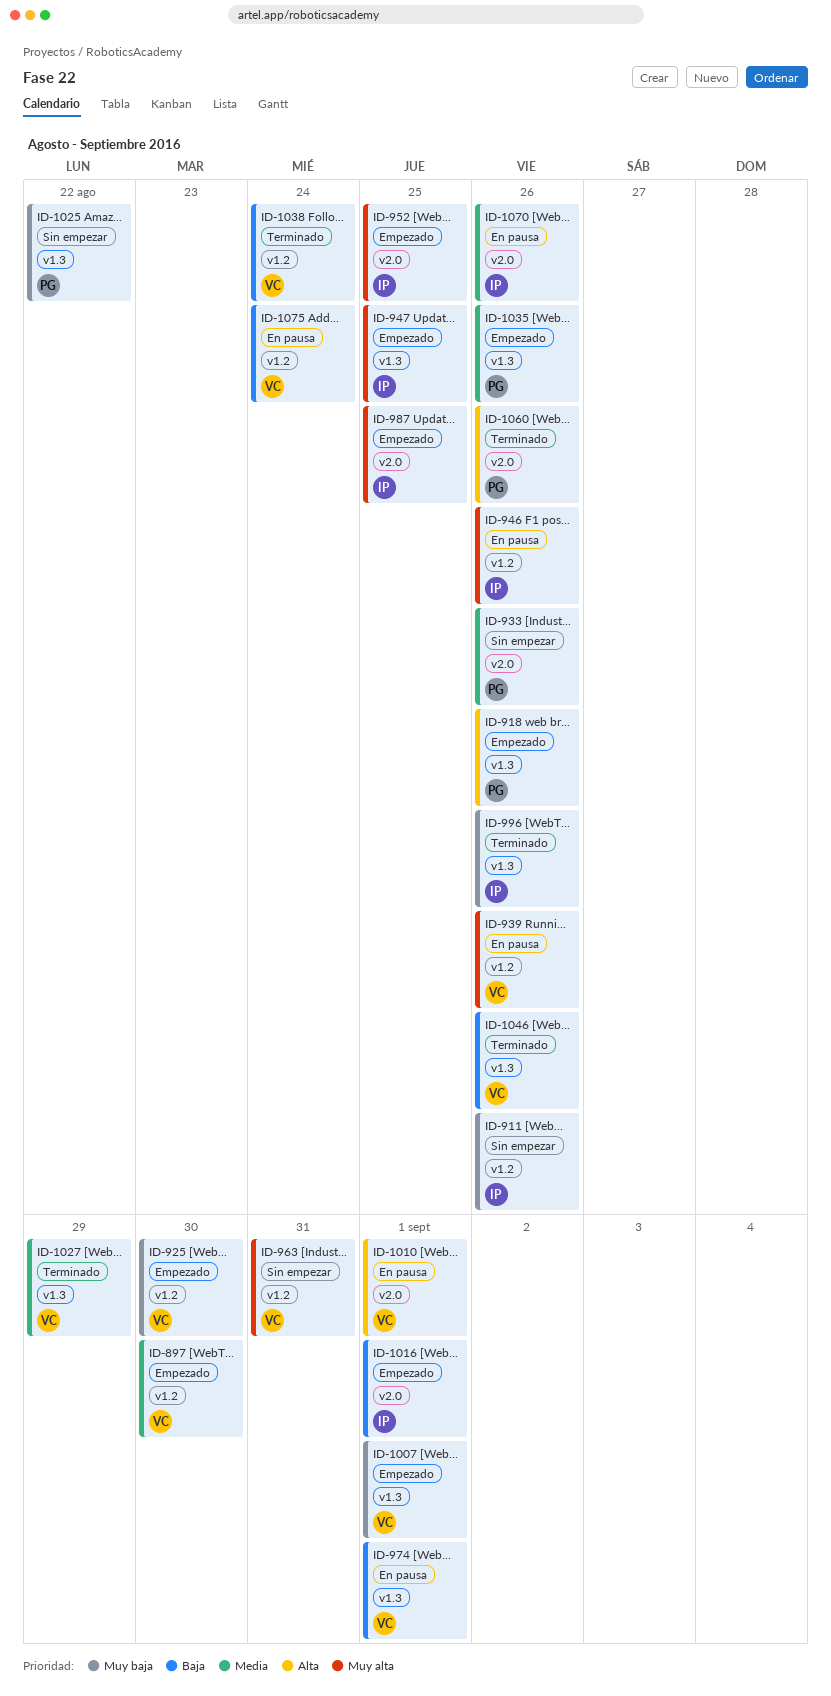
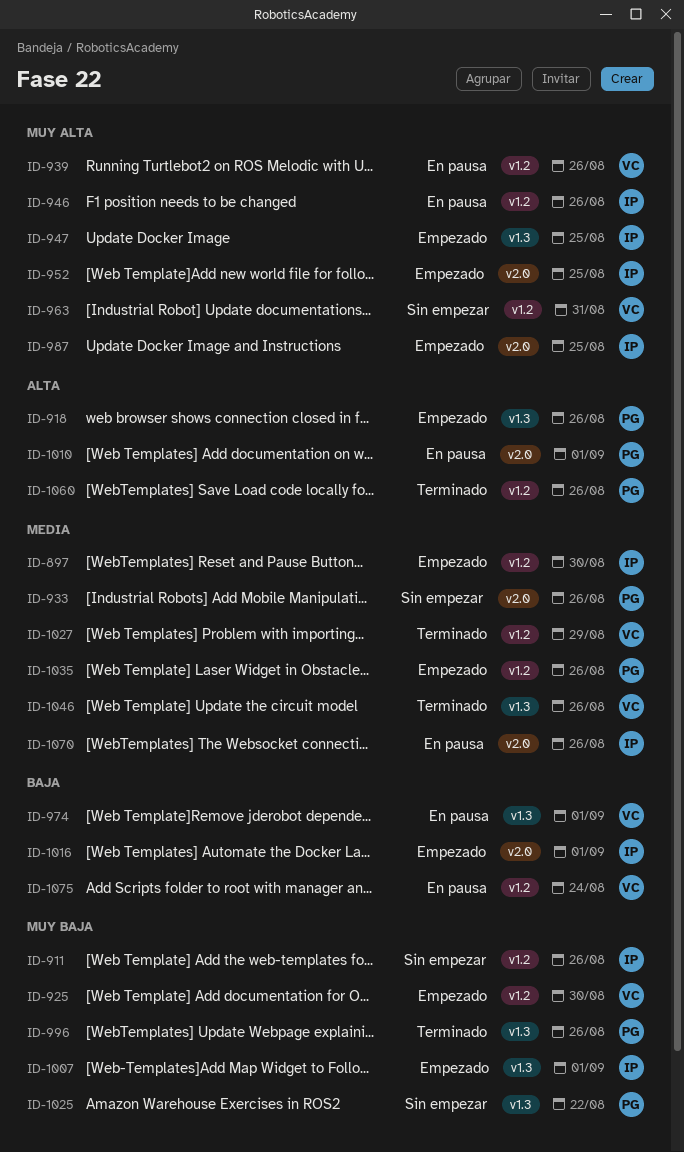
ID-897, owner: VC -> IP
ID-996, owner: IP -> PG
ID-1007, owner: VC -> IP
ID-1010, owner: VC -> PG
ID-1027, label: v1.3 -> v1.2
ID-1035, label: v1.3 -> v1.2
ID-1038: present -> none
ID-1046, priority: Baja -> Media
ID-1060, label: v2.0 -> v1.2

